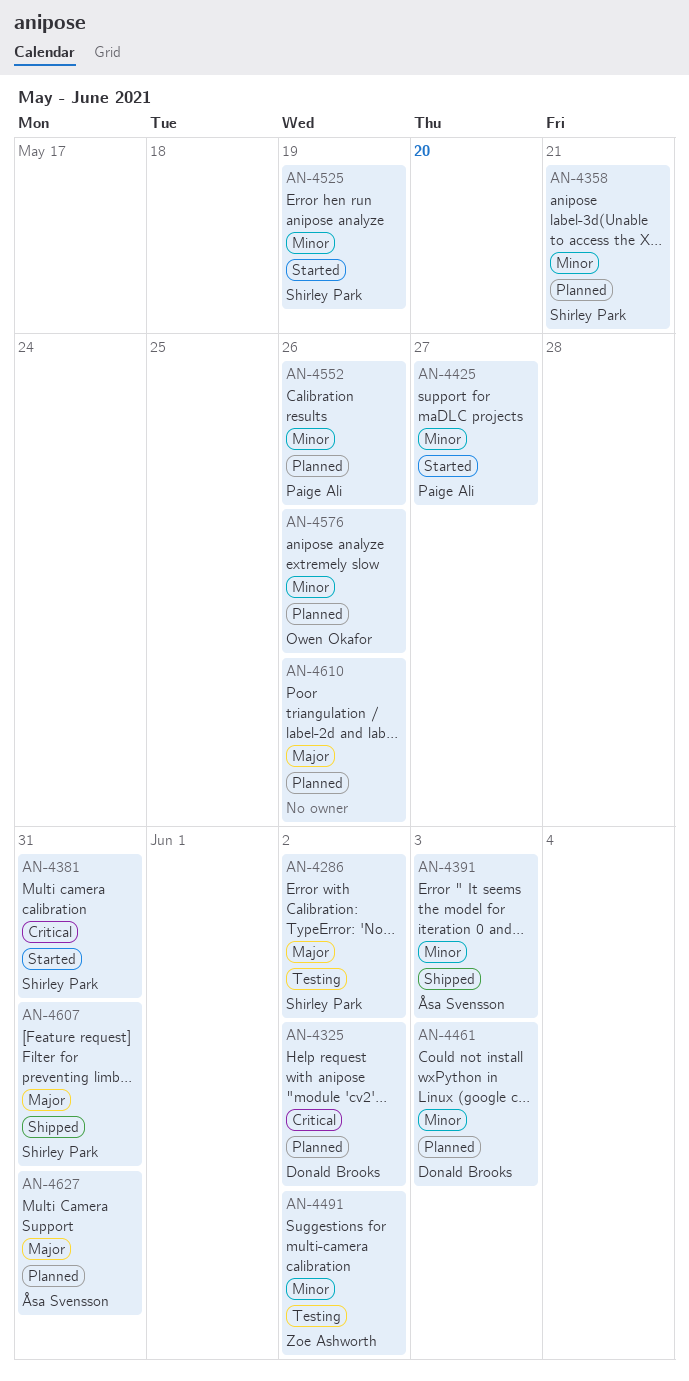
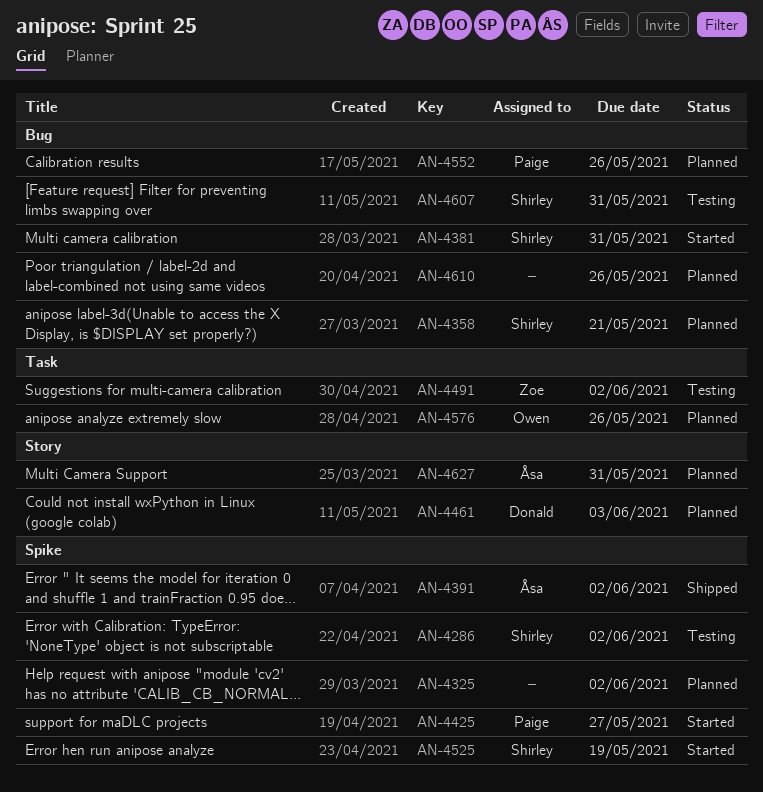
AN-4325, owner: Donald Brooks -> none
AN-4391, due: Jun 3 -> Jun 2
AN-4607, status: Shipped -> Testing

